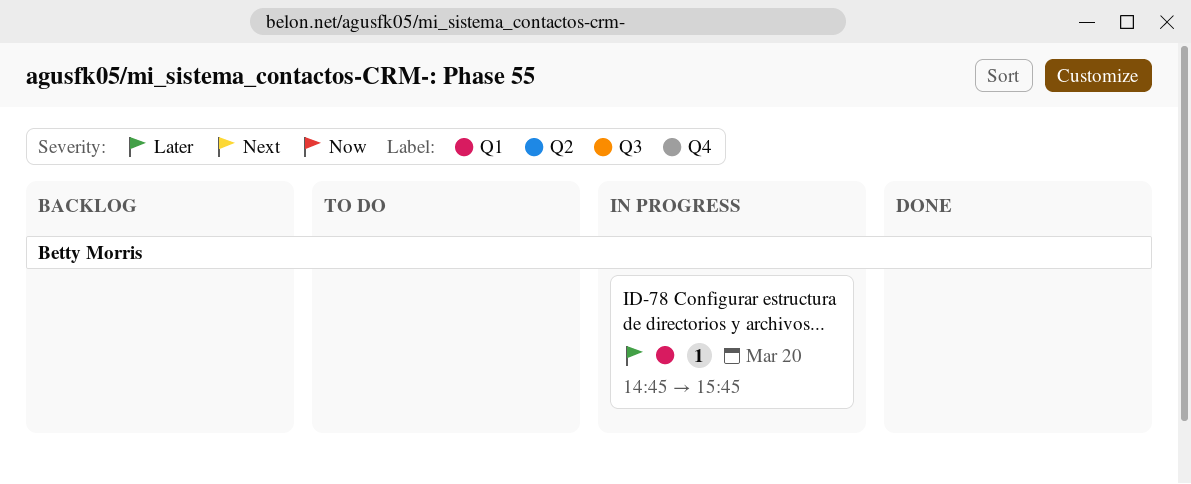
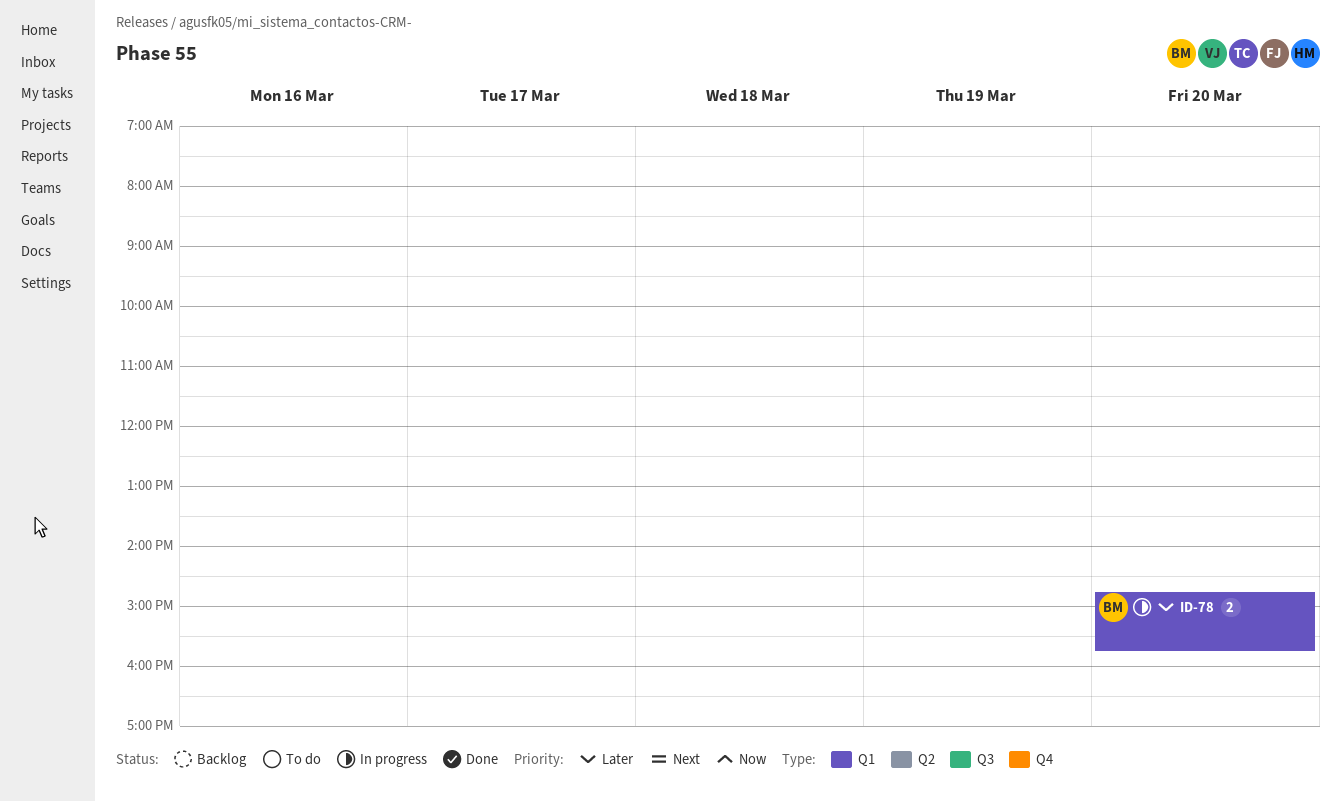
ID-78, estimate: 1 -> 2

